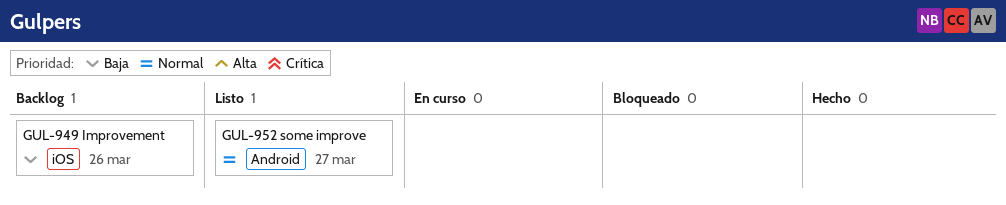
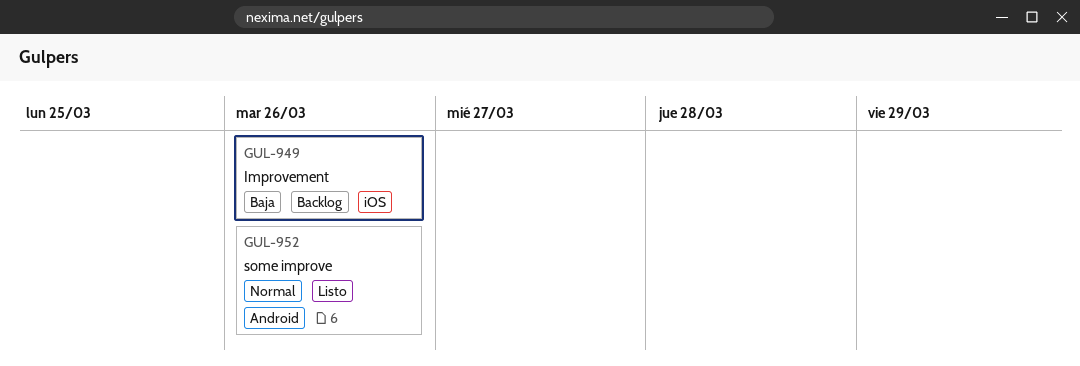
GUL-952, due: Mar 27 -> Mar 26

